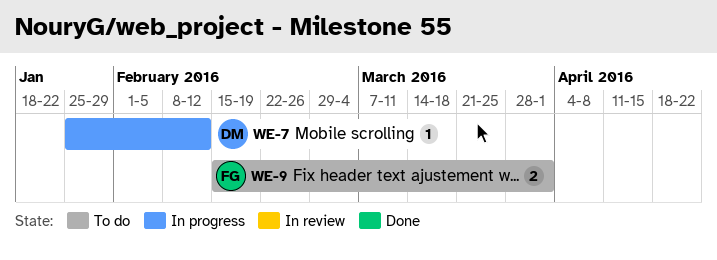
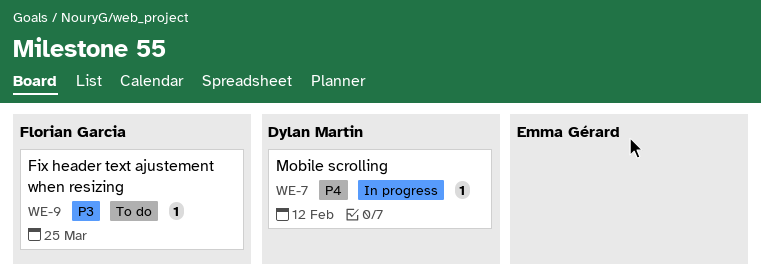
WE-9, estimate: 2 -> 1
WE-9, due: Apr 1 -> Mar 25

